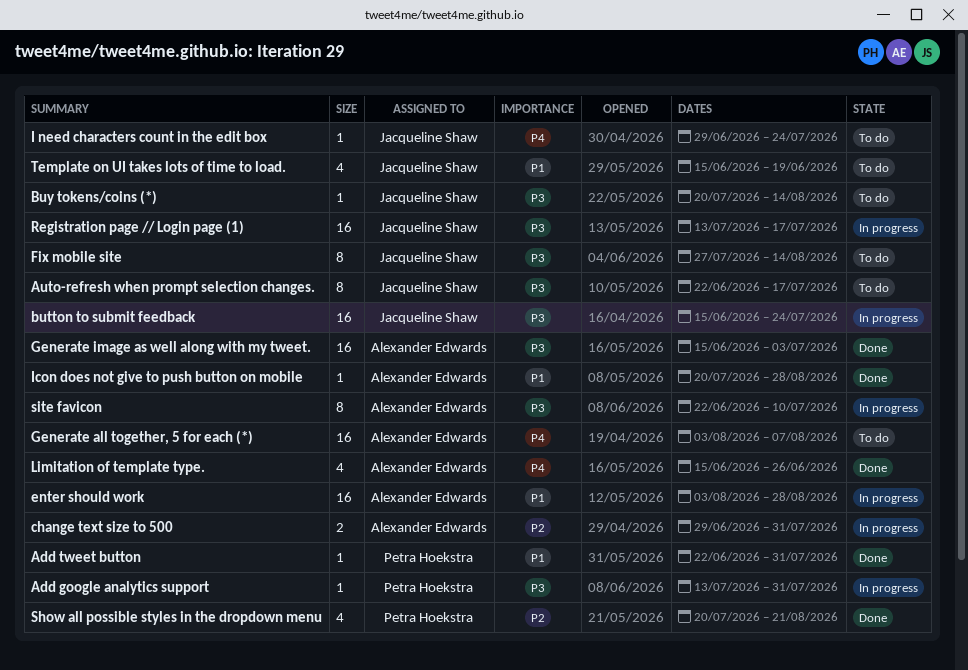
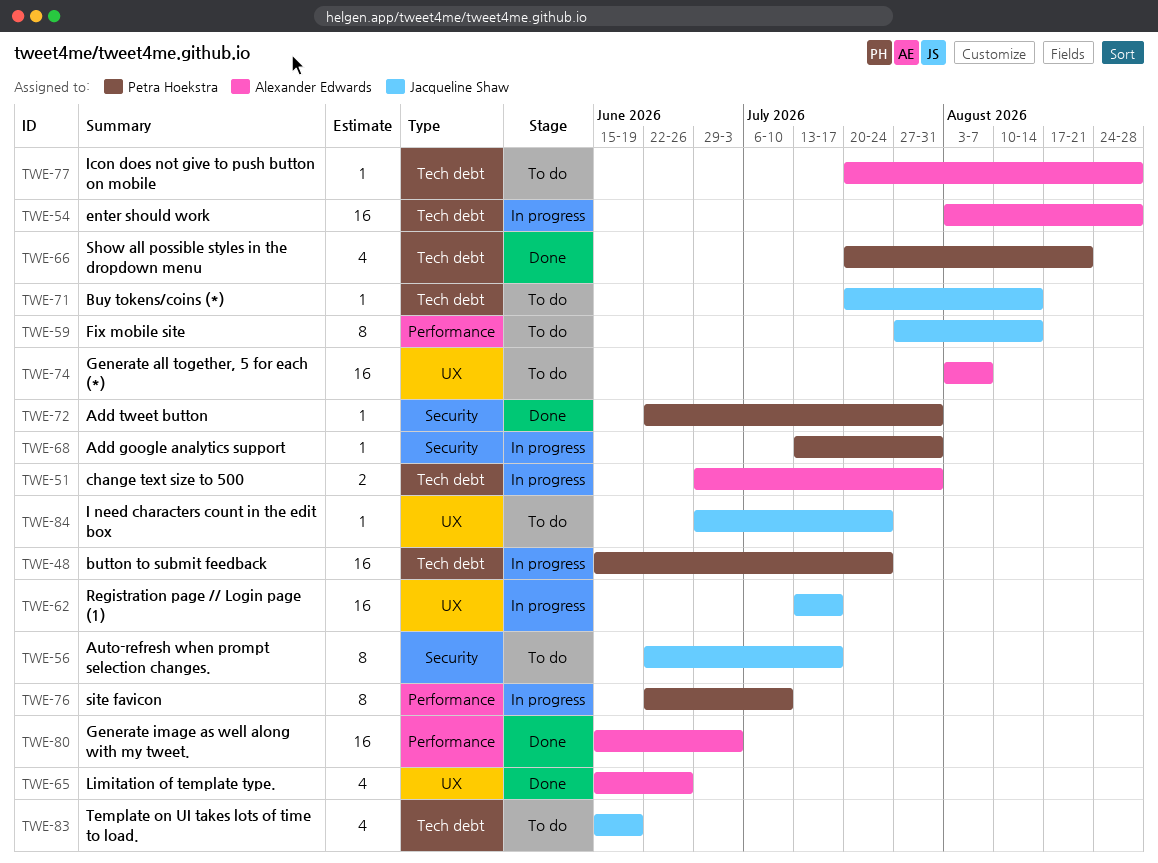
button to submit feedback, owner: Jacqueline Shaw -> Petra Hoekstra
Icon does not give to push button on mobile, status: Done -> To do
site favicon, owner: Alexander Edwards -> Petra Hoekstra

